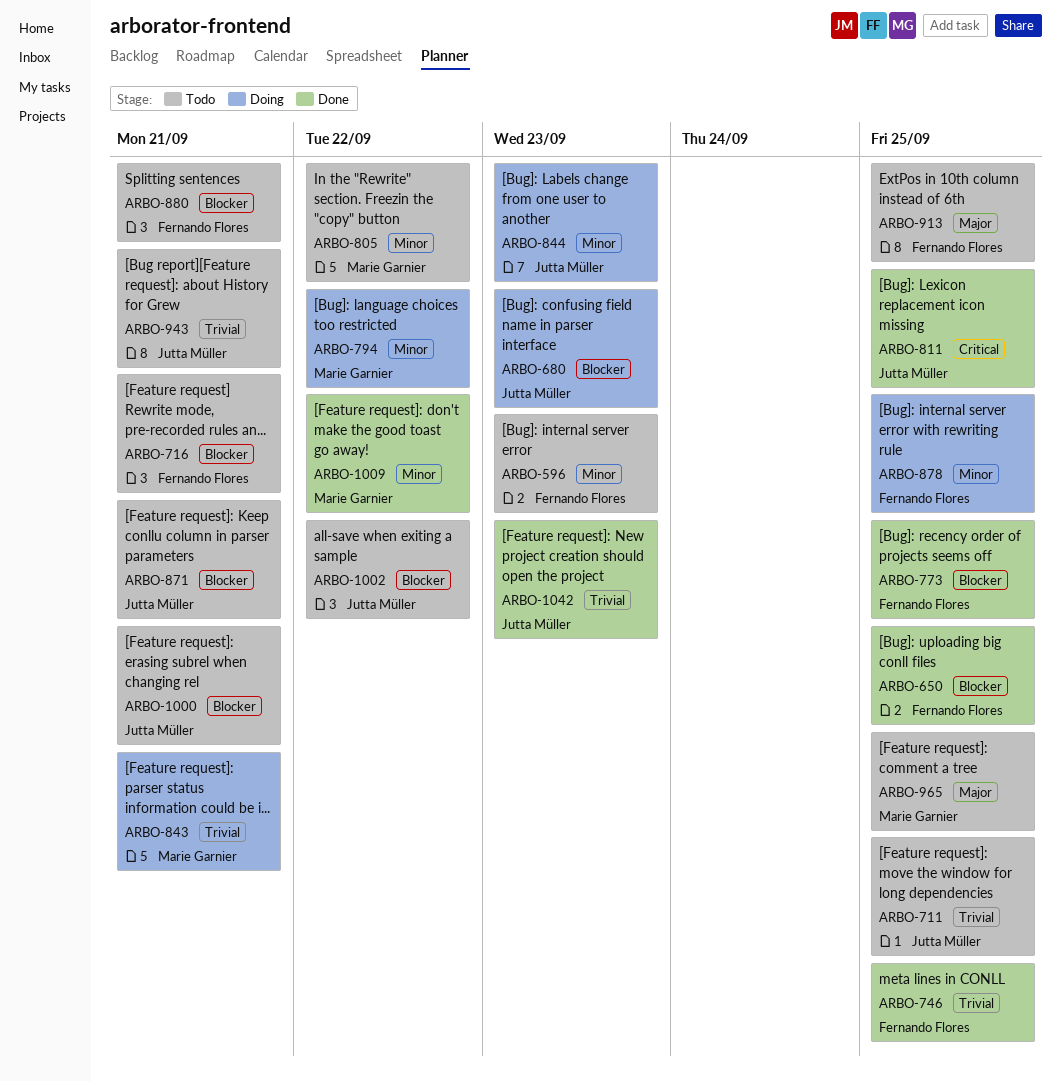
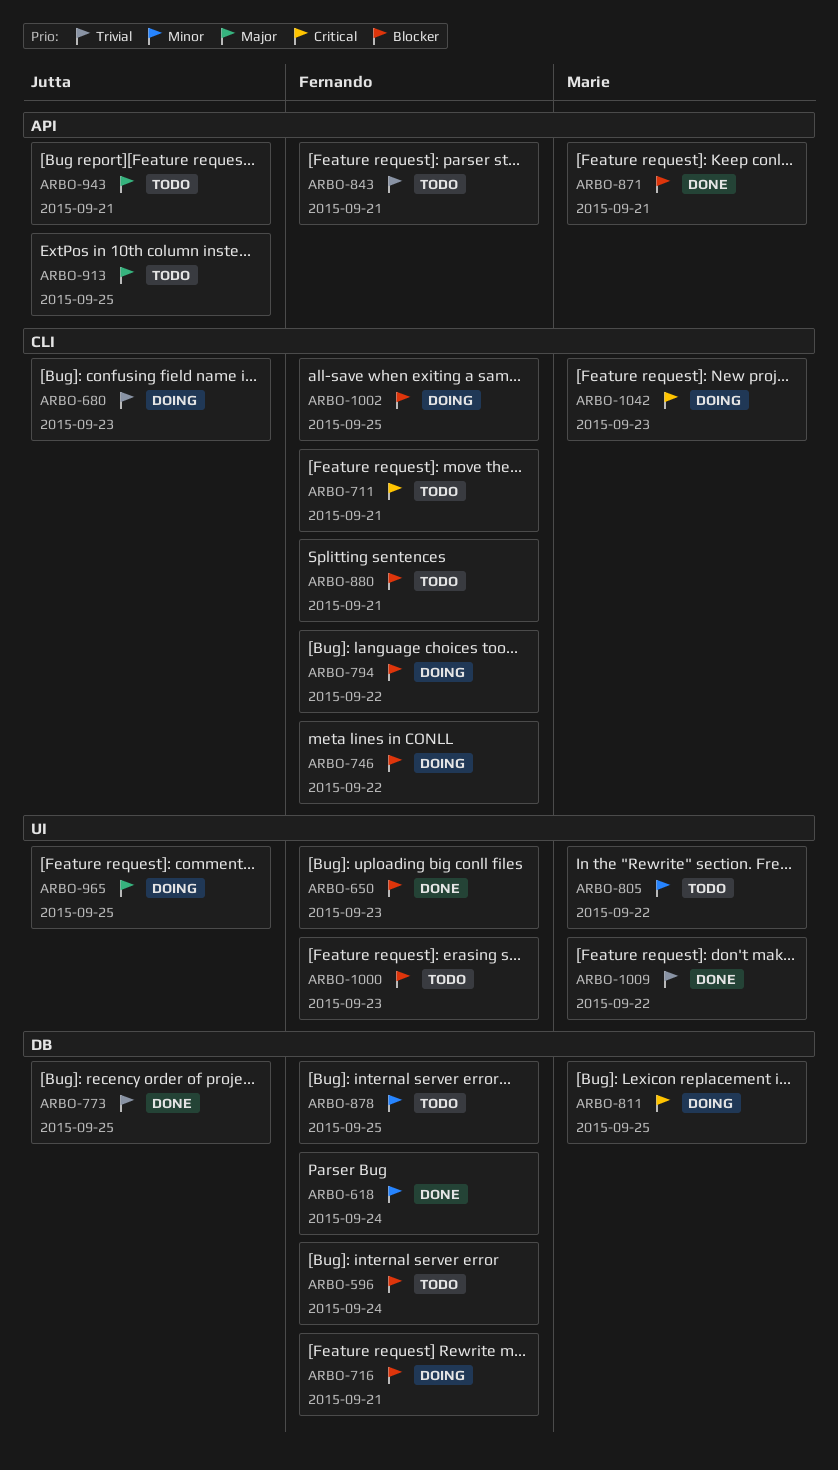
ARBO-596, priority: Minor -> Blocker
ARBO-596, due: Sep 23 -> Sep 24
ARBO-618: none -> present
ARBO-650, due: Sep 25 -> Sep 23
ARBO-680, priority: Blocker -> Trivial
ARBO-711, owner: Jutta Müller -> Fernando Flores
ARBO-711, priority: Trivial -> Critical
ARBO-711, due: Sep 25 -> Sep 21
ARBO-716, status: Todo -> Doing
ARBO-746, status: Done -> Doing
ARBO-746, priority: Trivial -> Blocker
ARBO-746, due: Sep 25 -> Sep 22
ARBO-773, owner: Fernando Flores -> Jutta Müller
ARBO-773, priority: Blocker -> Trivial
ARBO-794, owner: Marie Garnier -> Fernando Flores
ARBO-794, priority: Minor -> Blocker
ARBO-811, status: Done -> Doing
ARBO-811, owner: Jutta Müller -> Marie Garnier
ARBO-843, status: Doing -> Todo
ARBO-843, owner: Marie Garnier -> Fernando Flores
ARBO-844: present -> none
ARBO-871, status: Todo -> Done
ARBO-871, owner: Jutta Müller -> Marie Garnier
ARBO-878, status: Doing -> Todo
ARBO-913, owner: Fernando Flores -> Jutta Müller
ARBO-943, priority: Trivial -> Major
ARBO-965, status: Todo -> Doing
ARBO-965, owner: Marie Garnier -> Jutta Müller
ARBO-1000, owner: Jutta Müller -> Fernando Flores
ARBO-1000, due: Sep 21 -> Sep 23
ARBO-1002, status: Todo -> Doing
ARBO-1002, owner: Jutta Müller -> Fernando Flores
ARBO-1002, due: Sep 22 -> Sep 25
ARBO-1009, priority: Minor -> Trivial
ARBO-1042, status: Done -> Doing
ARBO-1042, owner: Jutta Müller -> Marie Garnier
ARBO-1042, priority: Trivial -> Critical

